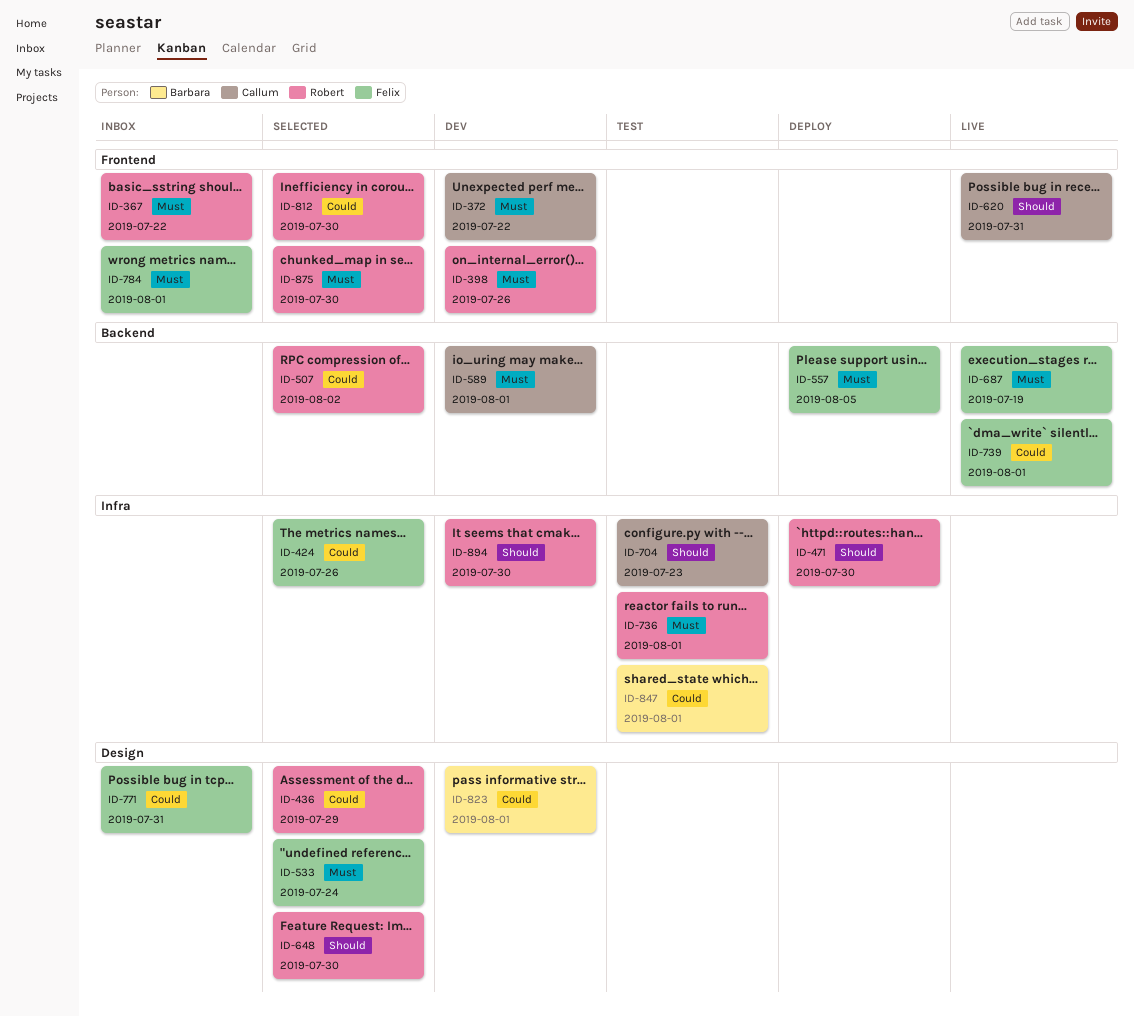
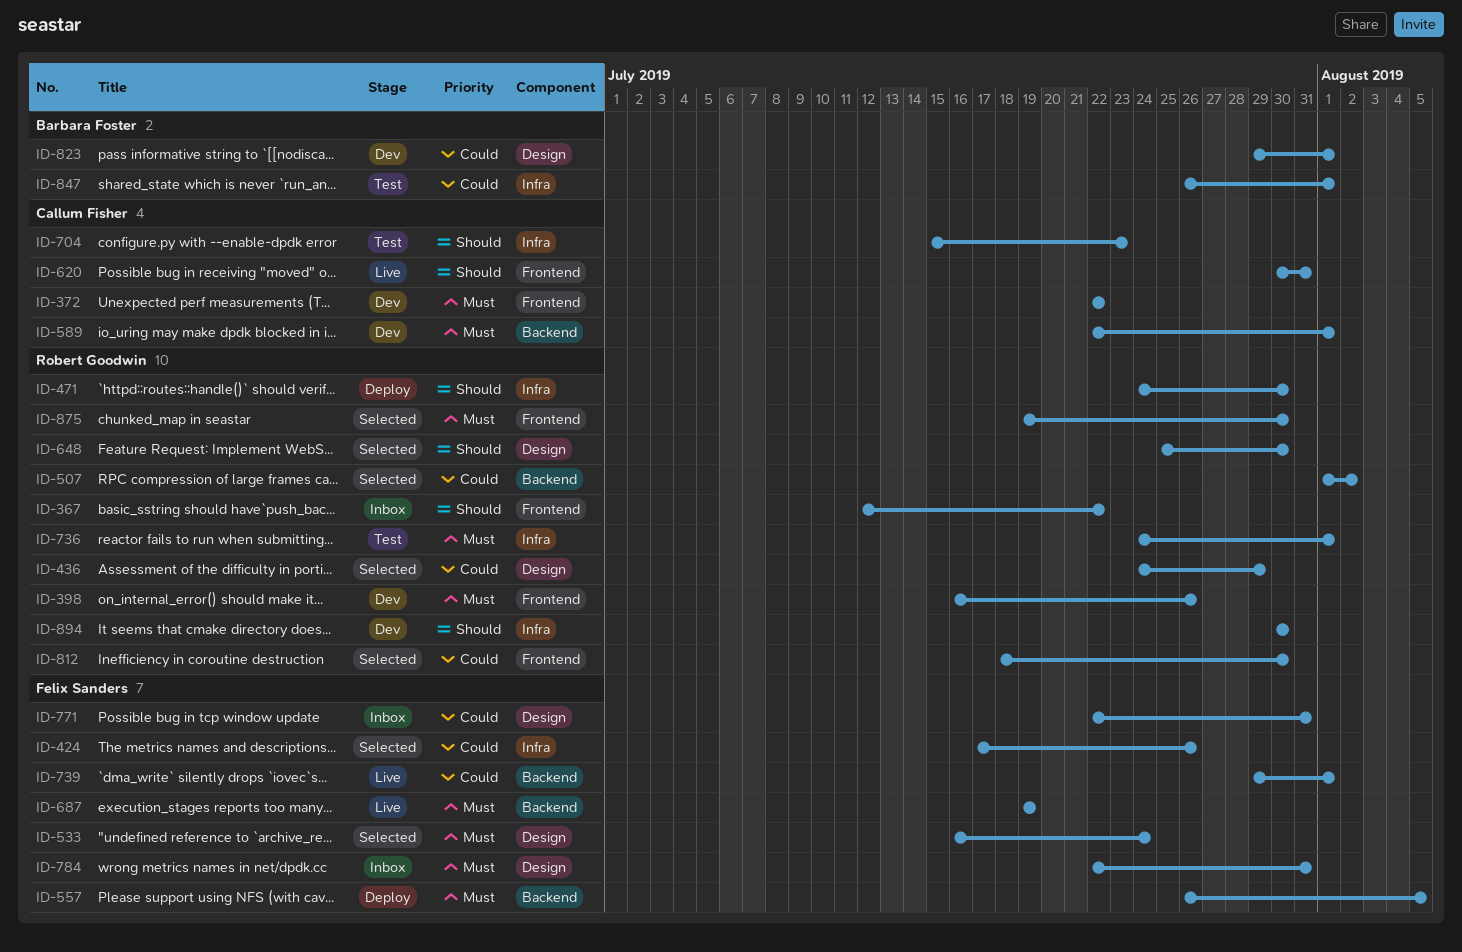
ID-367, priority: Must -> Should
ID-784, label: Frontend -> Design
ID-784, due: Aug 1 -> Jul 31

